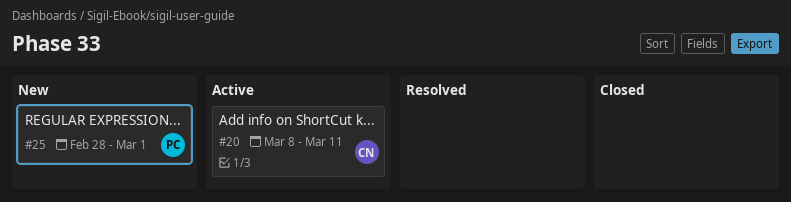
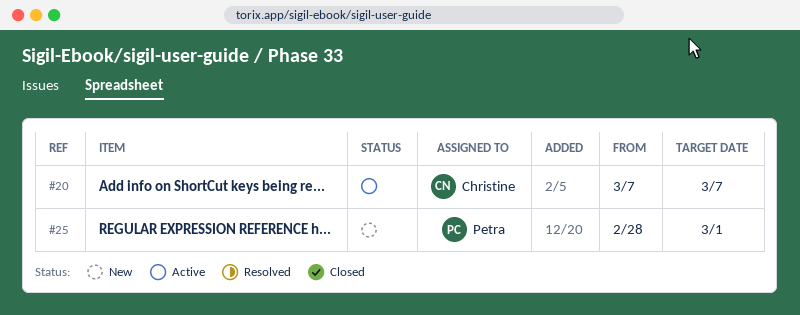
#20, start: Mar 8 -> Mar 7
#20, due: Mar 11 -> Mar 7

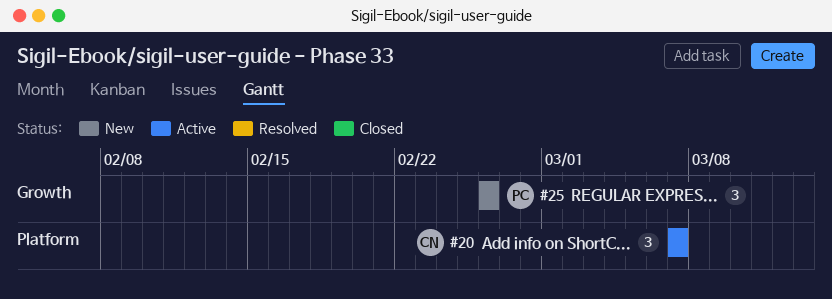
#25, start: Feb 28 -> Feb 26
#25, due: Mar 1 -> Feb 26

